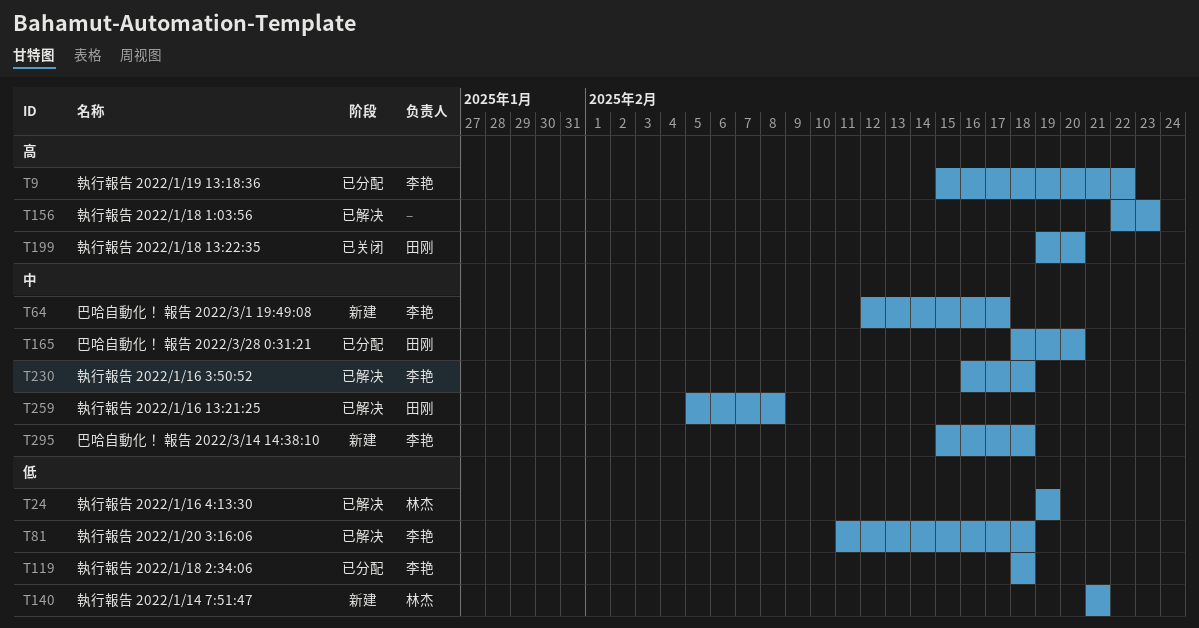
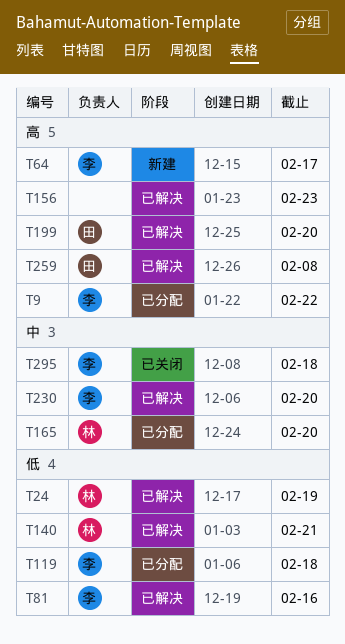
T64, priority: 中 -> 高
T81, due: Feb 18 -> Feb 16
T140, status: 新建 -> 已解决
T165, owner: 田刚 -> 林杰
T199, status: 已关闭 -> 已解决
T230, due: Feb 18 -> Feb 20
T259, priority: 中 -> 高
T295, status: 新建 -> 已关闭

